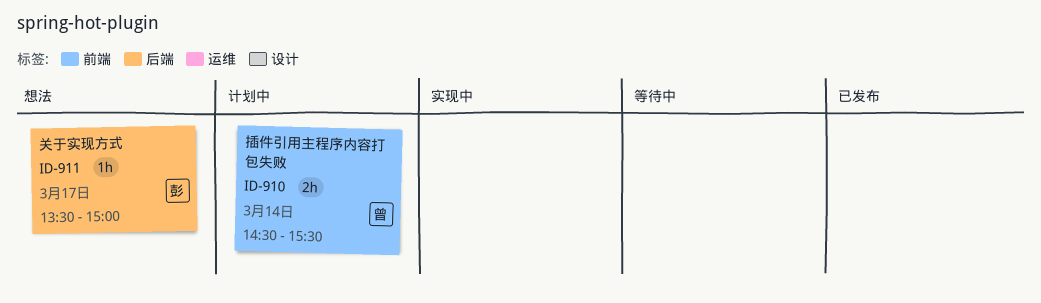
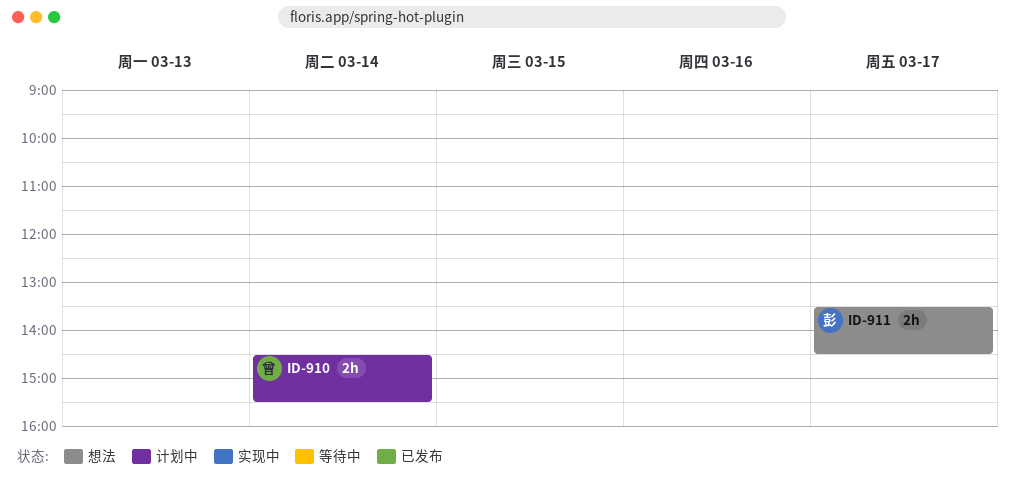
ID-911, estimate: 1h -> 2h
ID-911, ends: 15:00 -> 14:30

